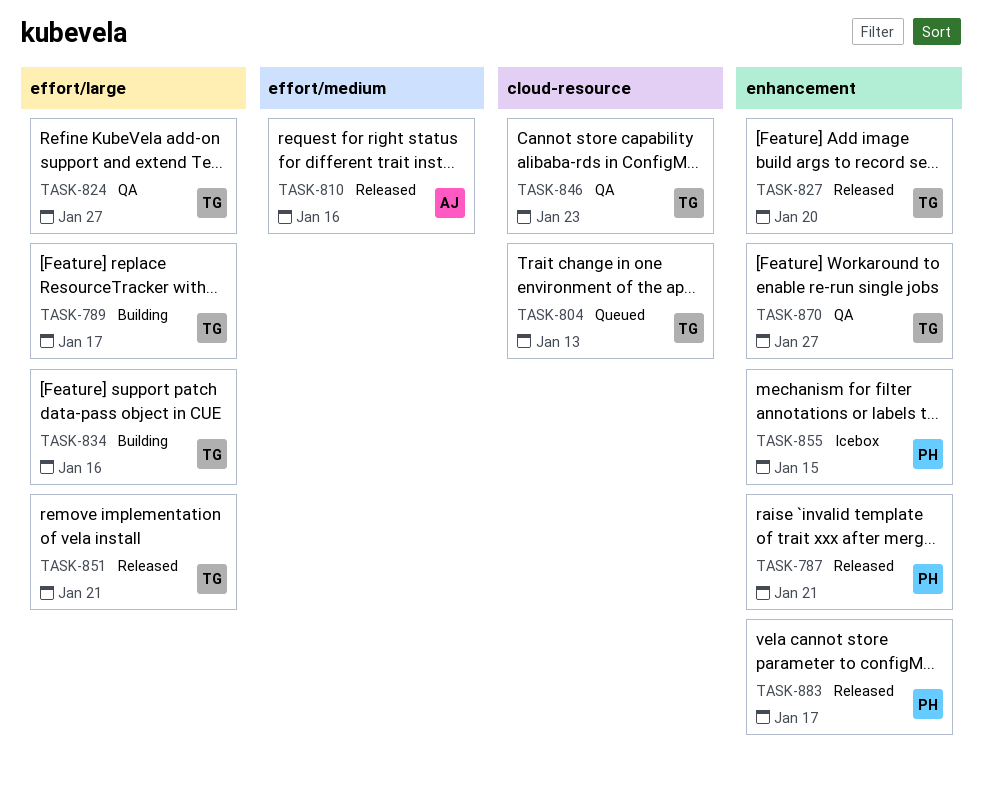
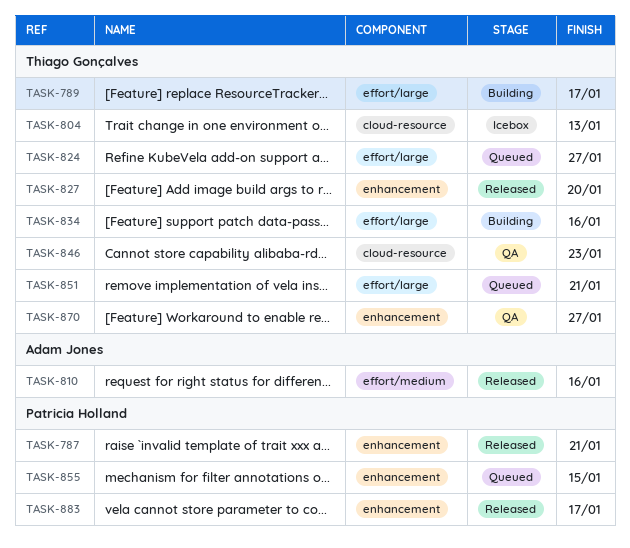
TASK-804, status: Queued -> Icebox
TASK-824, status: QA -> Queued
TASK-851, status: Released -> Queued
TASK-855, status: Icebox -> Queued

